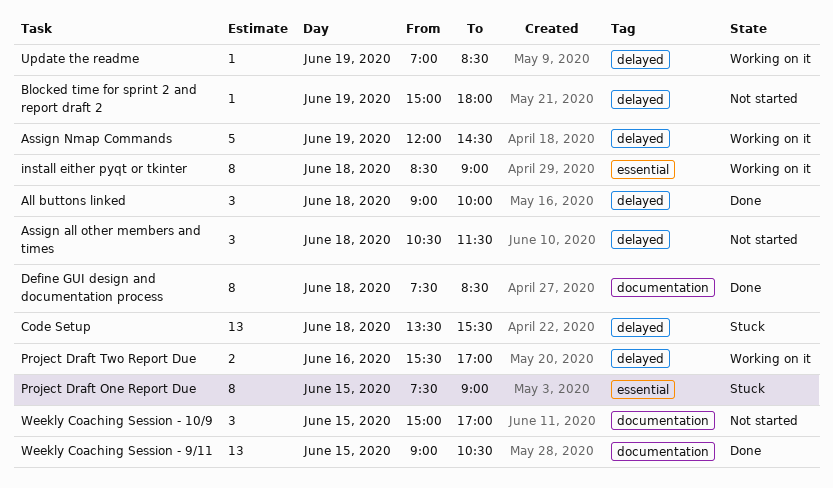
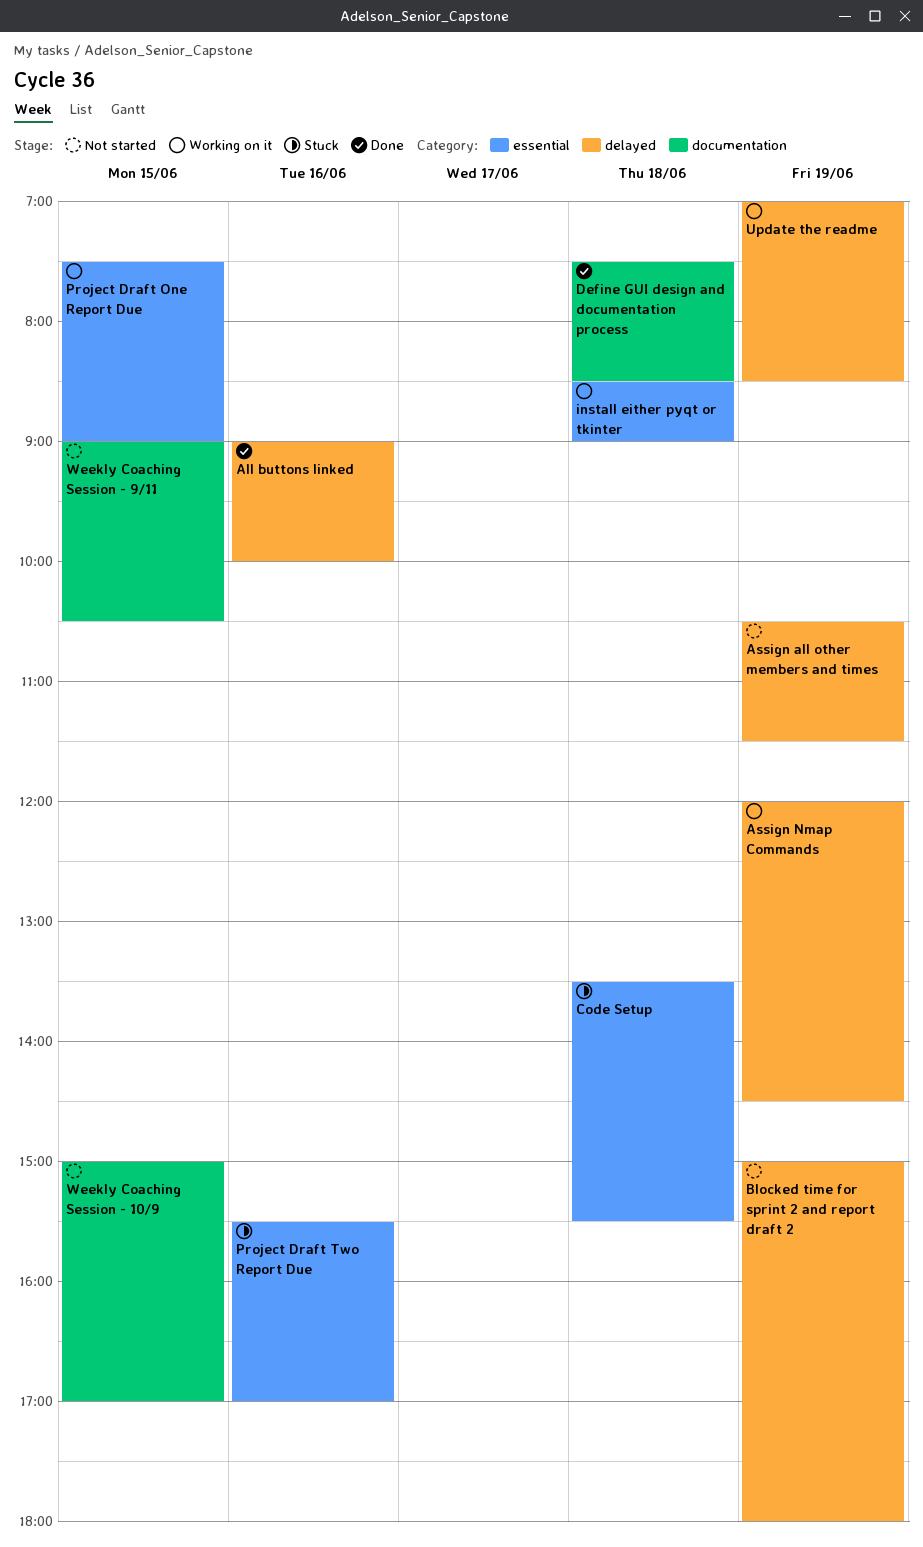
All buttons linked, day: Jun 18 -> Jun 16
Assign all other members and times, day: Jun 18 -> Jun 19
Code Setup, label: delayed -> essential
Project Draft One Report Due, status: Stuck -> Working on it
Project Draft Two Report Due, status: Working on it -> Stuck
Project Draft Two Report Due, label: delayed -> essential
Weekly Coaching Session - 9/11, status: Done -> Not started

